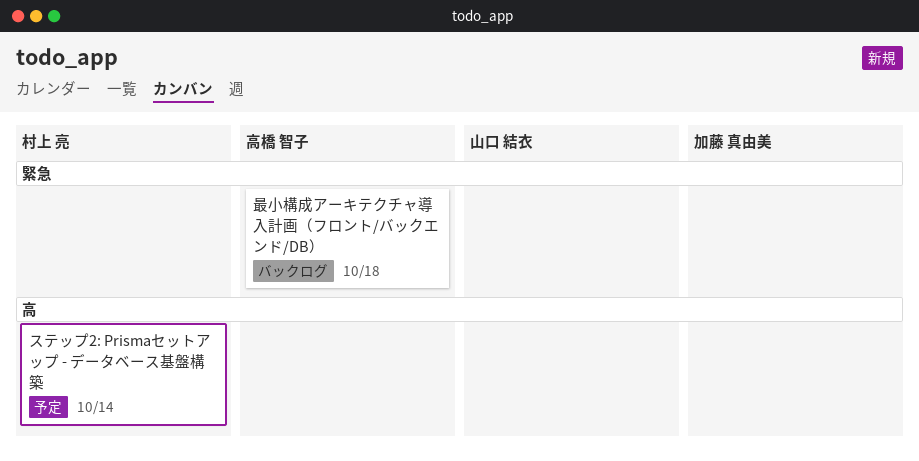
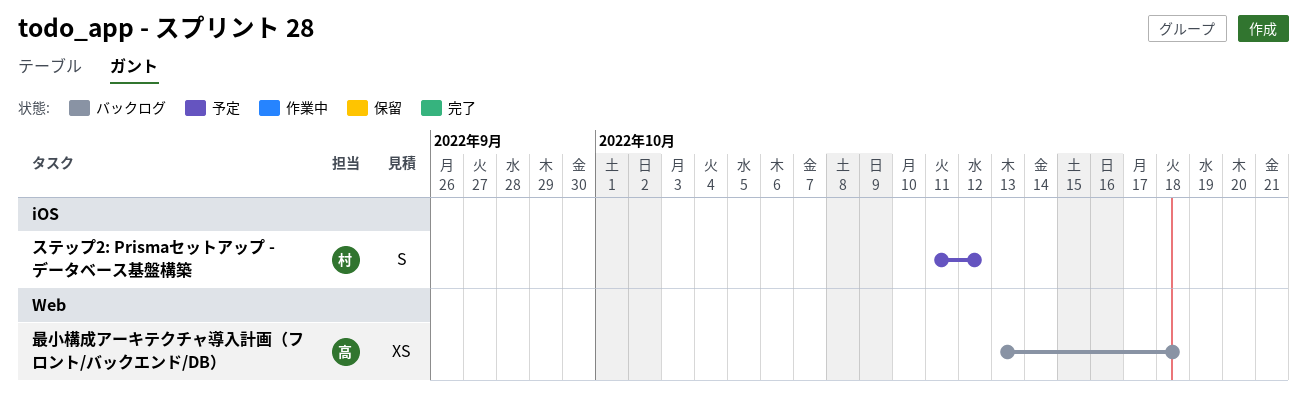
ステップ2: Prismaセットアップ - データベース基盤構築, due: Oct 14 -> Oct 12

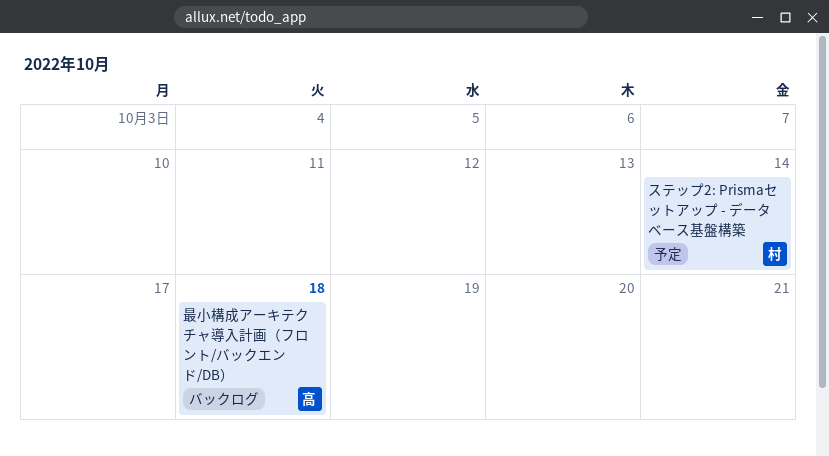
ステップ2: Prismaセットアップ - データベース基盤構築, due: Oct 12 -> Oct 14

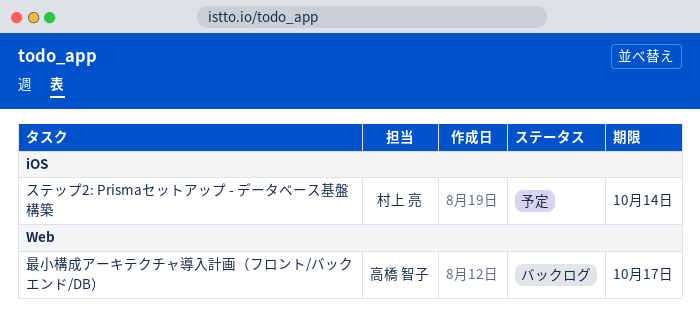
最小構成アーキテクチャ導入計画（フロント/バックエンド/DB）, due: Oct 18 -> Oct 17

